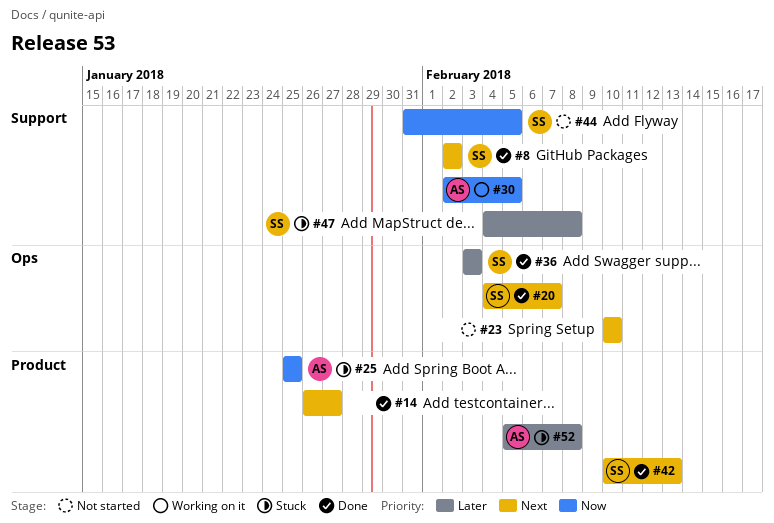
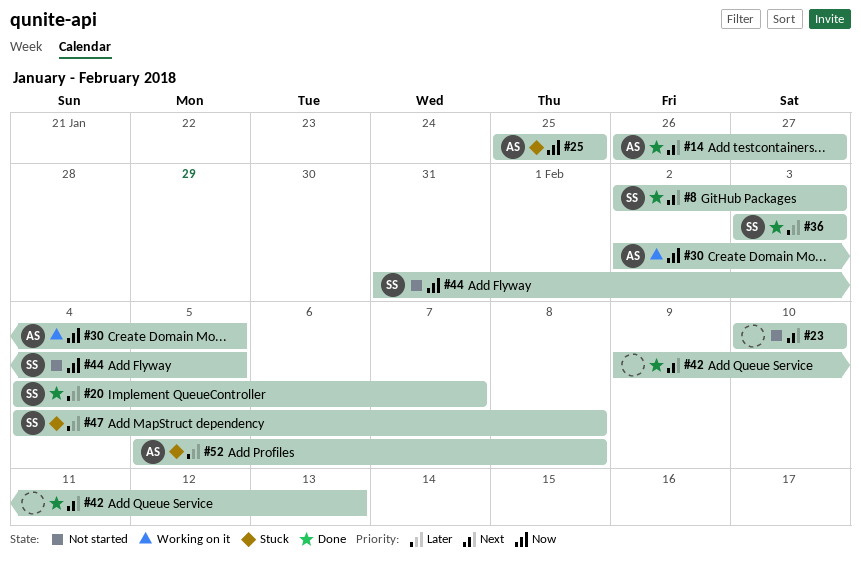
#8, due: Feb 2 -> Feb 3
#14, owner: none -> AS
#20, priority: Next -> Later
#42, owner: SS -> none
#42, start: Feb 10 -> Feb 9

